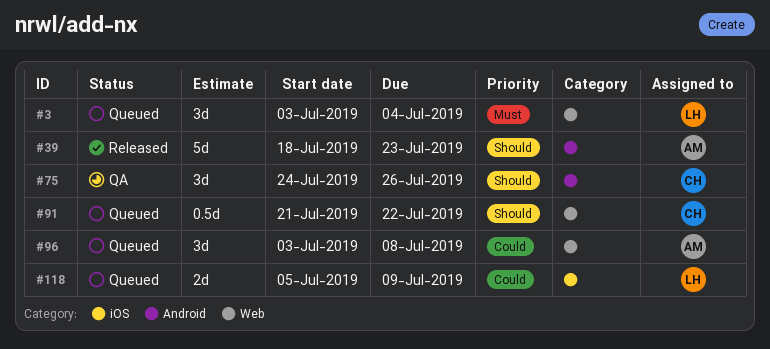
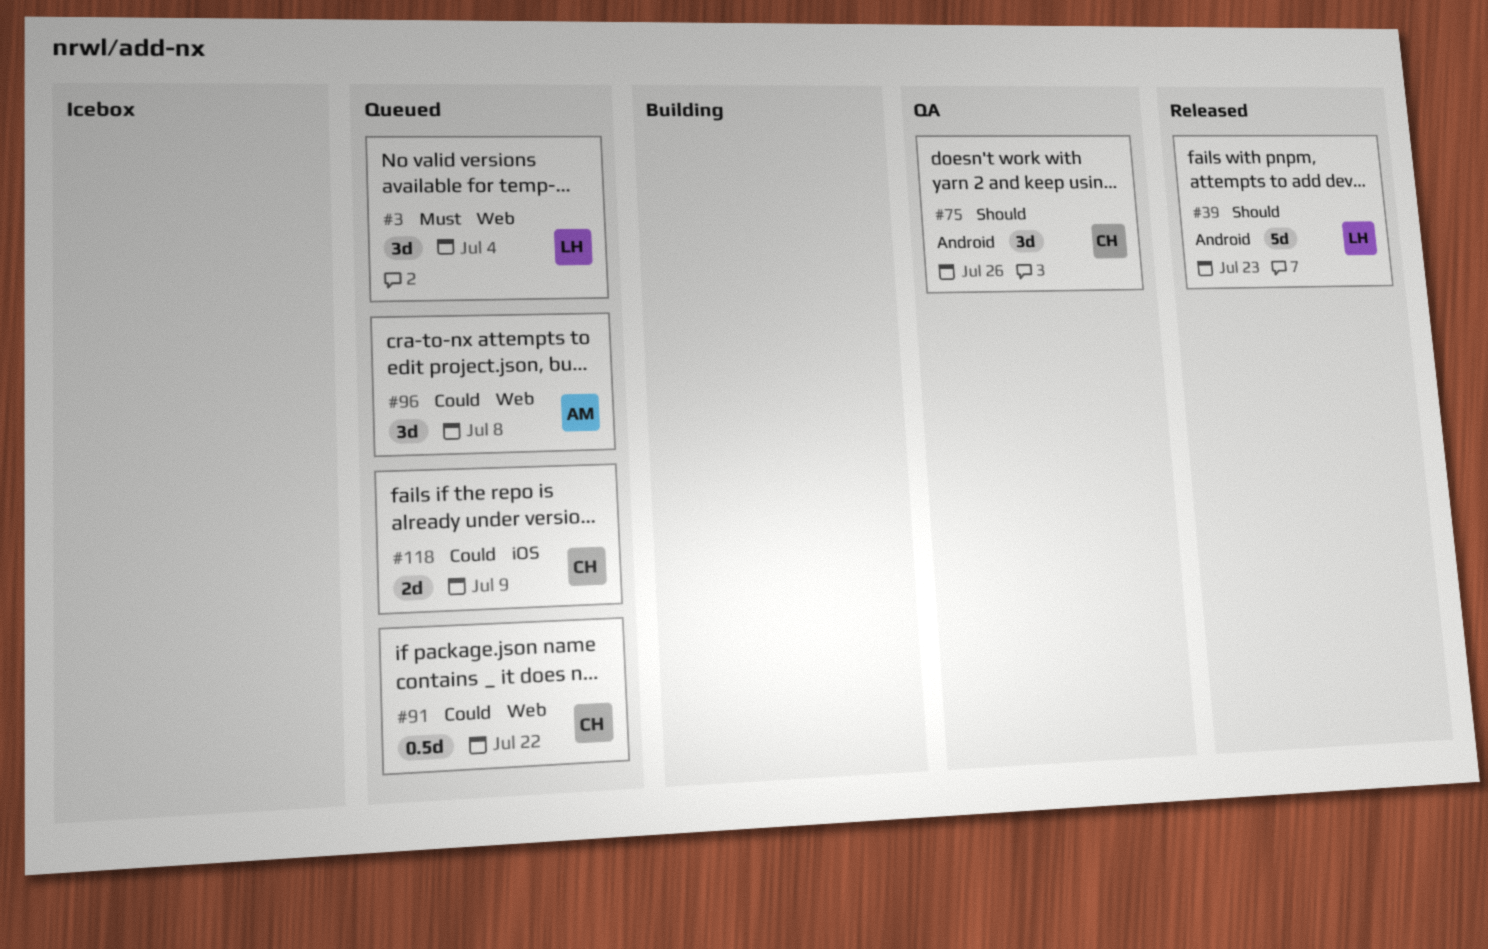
#39, owner: AM -> LH
#91, priority: Should -> Could
#118, owner: LH -> CH

